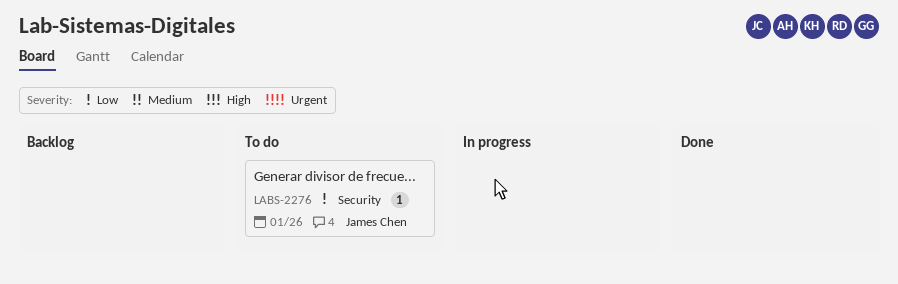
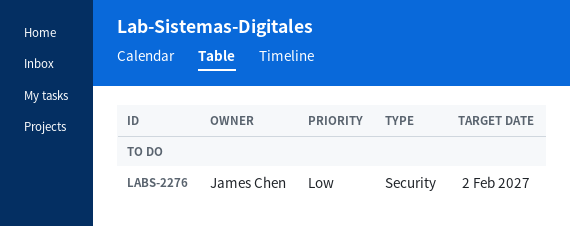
LABS-2276, due: Jan 26 -> Feb 2

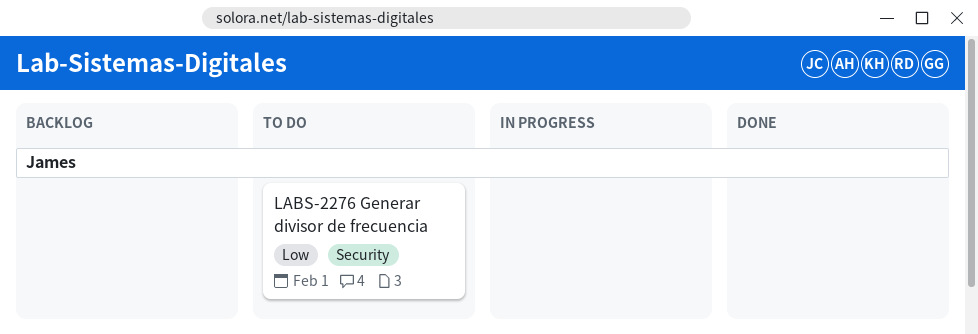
LABS-2276, due: Feb 2 -> Feb 1

